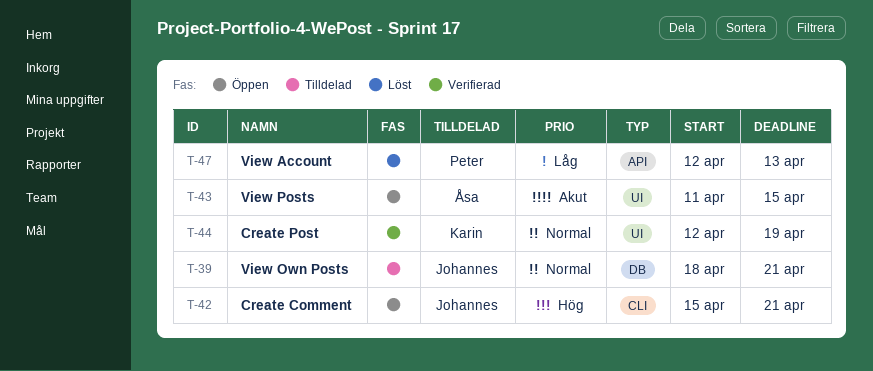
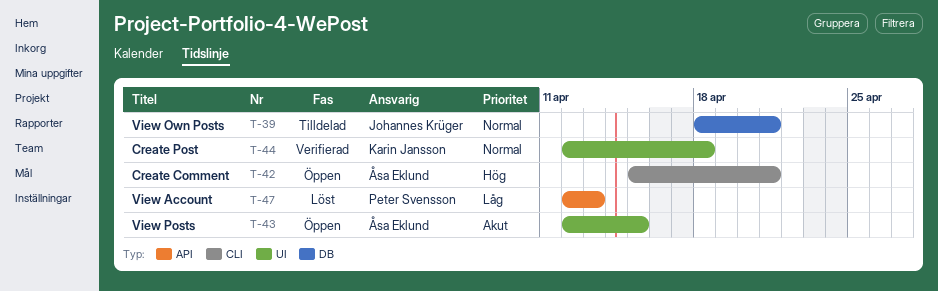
T-42, owner: Johannes Krüger -> Åsa Eklund
T-43, start: Apr 11 -> Apr 12
T-44, due: Apr 19 -> Apr 18

